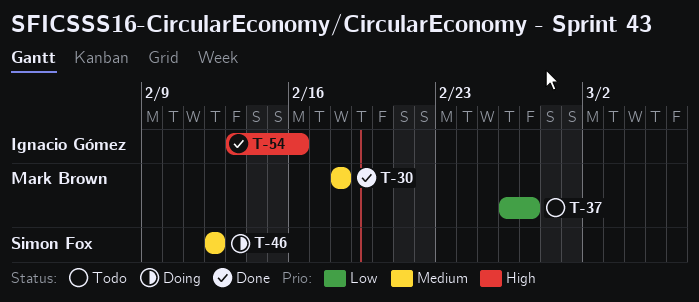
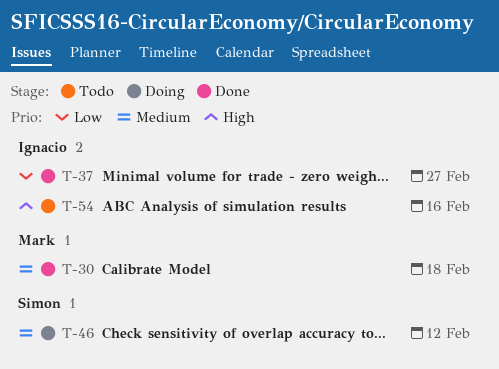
T-37, status: Todo -> Done
T-37, owner: Mark Brown -> Ignacio Gómez
T-54, status: Done -> Todo

